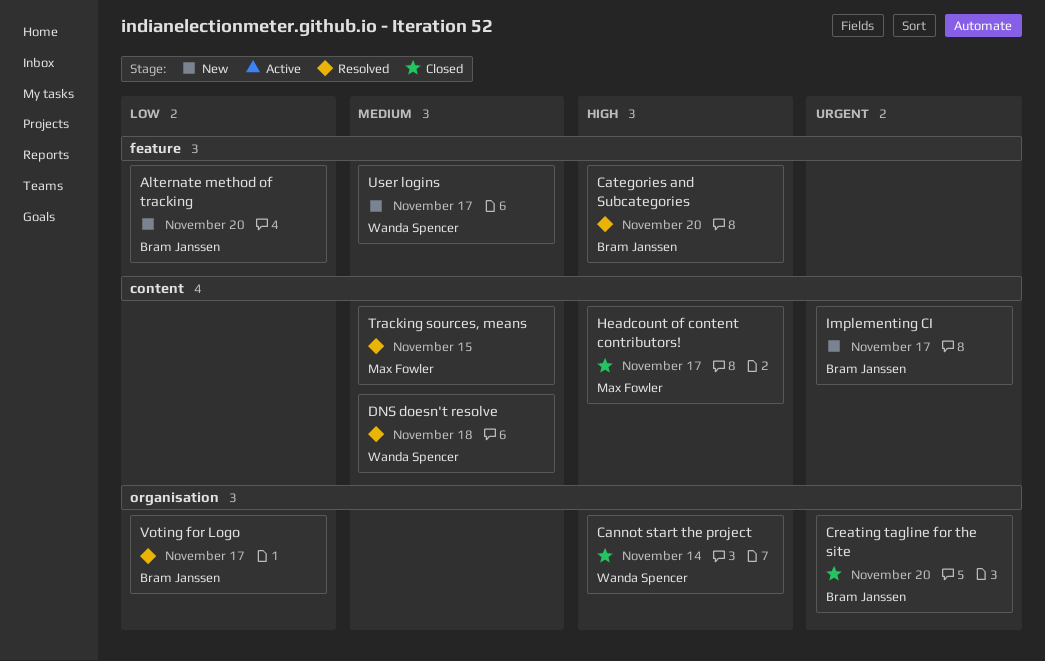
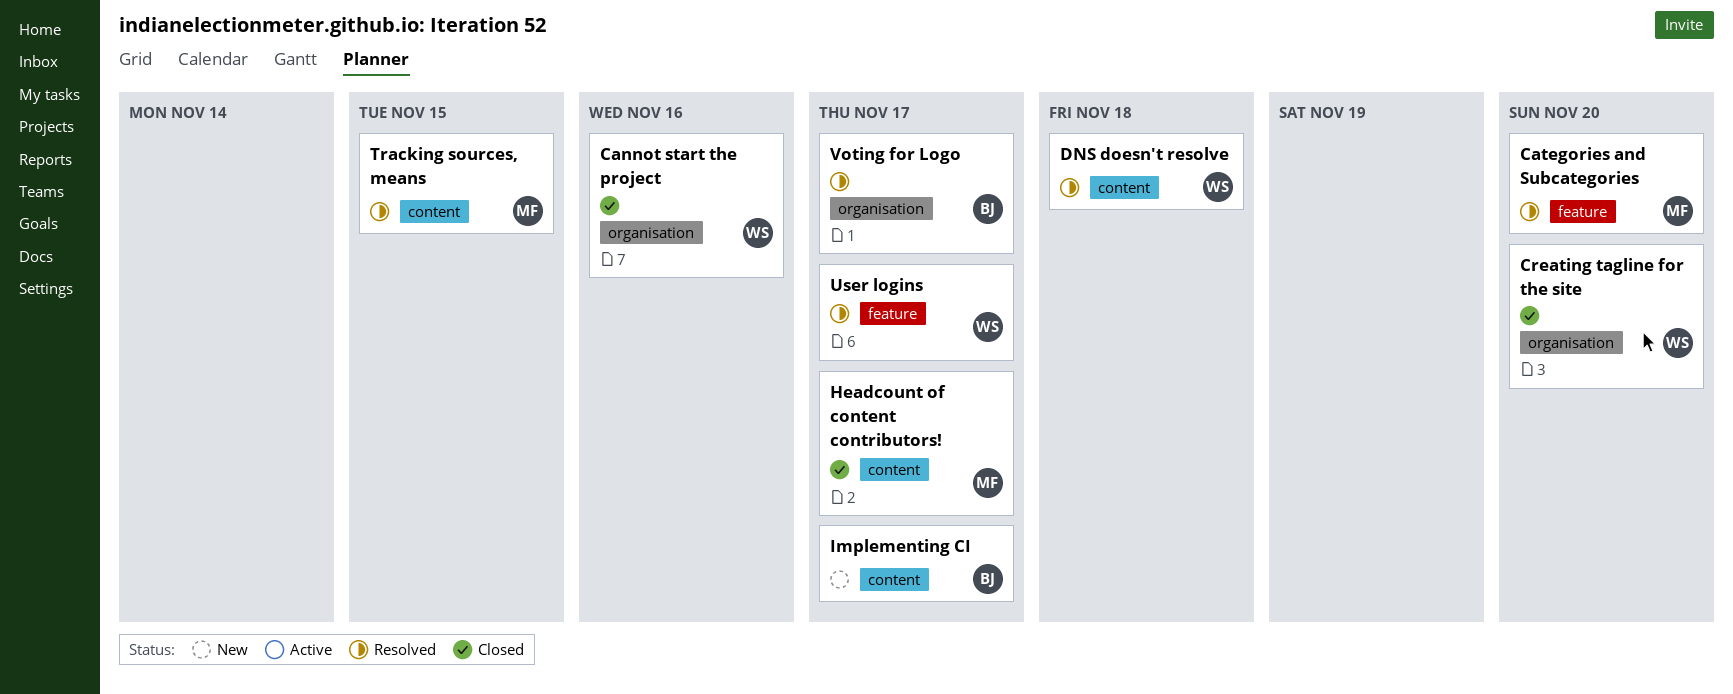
Alternate method of tracking: present -> none
Cannot start the project, due: Nov 14 -> Nov 16
Categories and Subcategories, owner: Bram Janssen -> Max Fowler
Creating tagline for the site, owner: Bram Janssen -> Wanda Spencer
User logins, status: New -> Resolved

